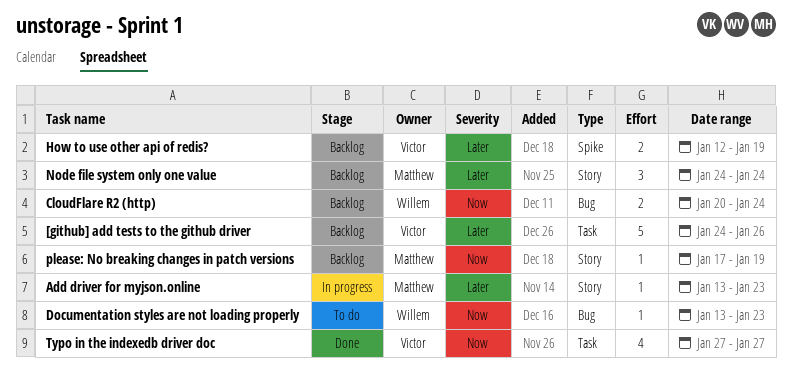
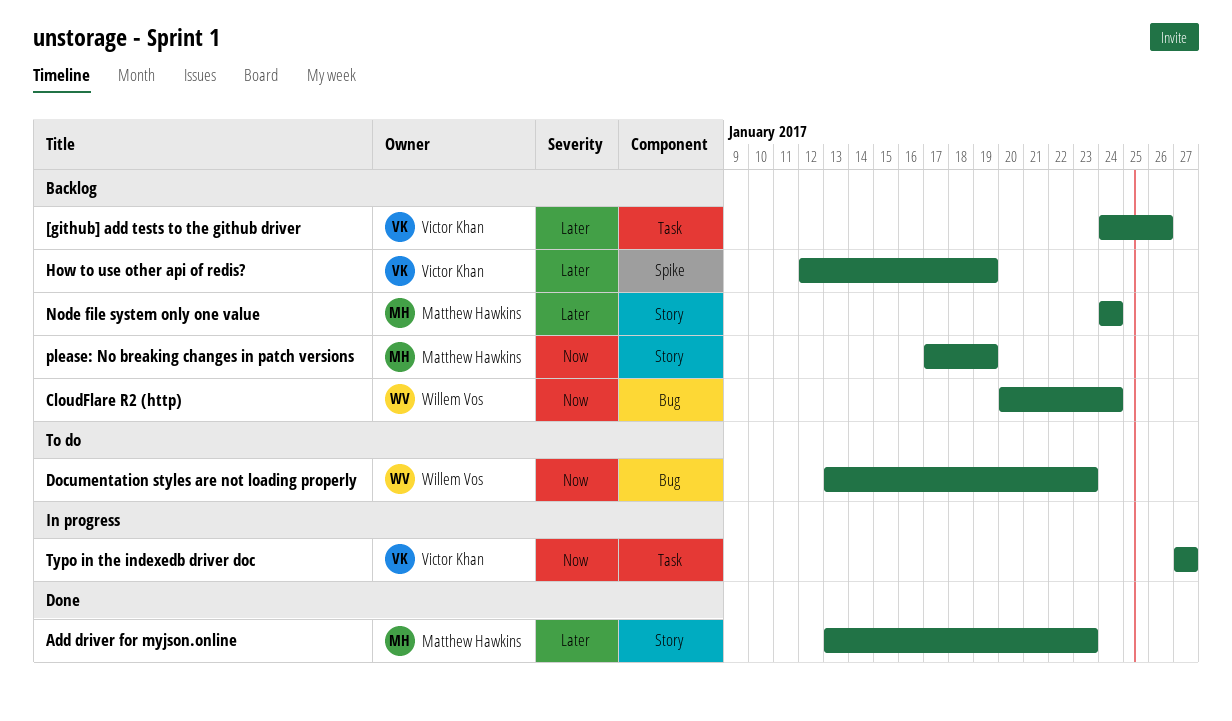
Add driver for myjson.online, status: In progress -> Done
Typo in the indexedb driver doc, status: Done -> In progress

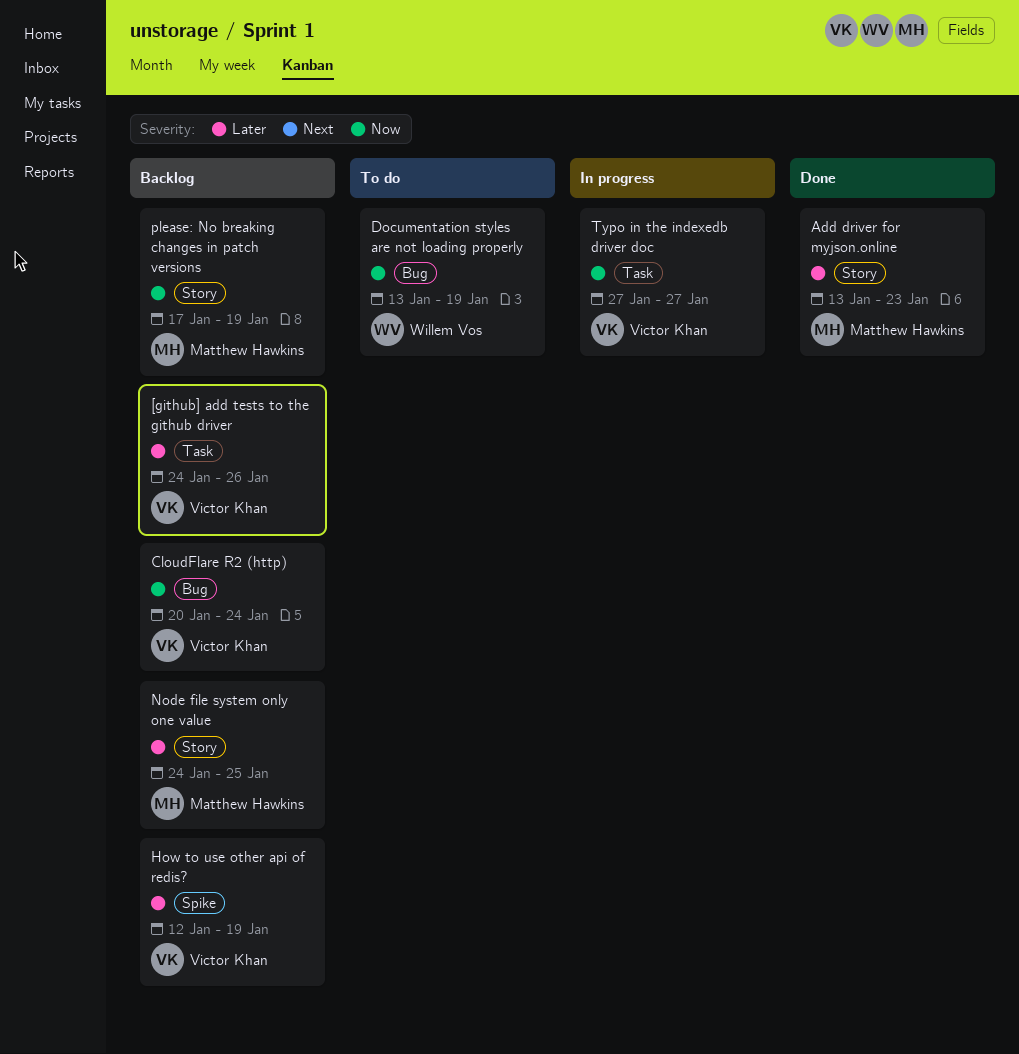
CloudFlare R2 (http), owner: Willem Vos -> Victor Khan
Documentation styles are not loading properly, due: Jan 23 -> Jan 19
Node file system only one value, due: Jan 24 -> Jan 25

